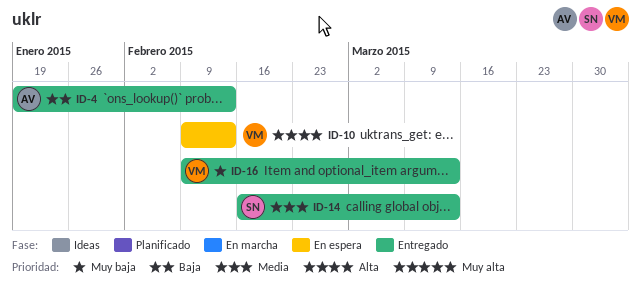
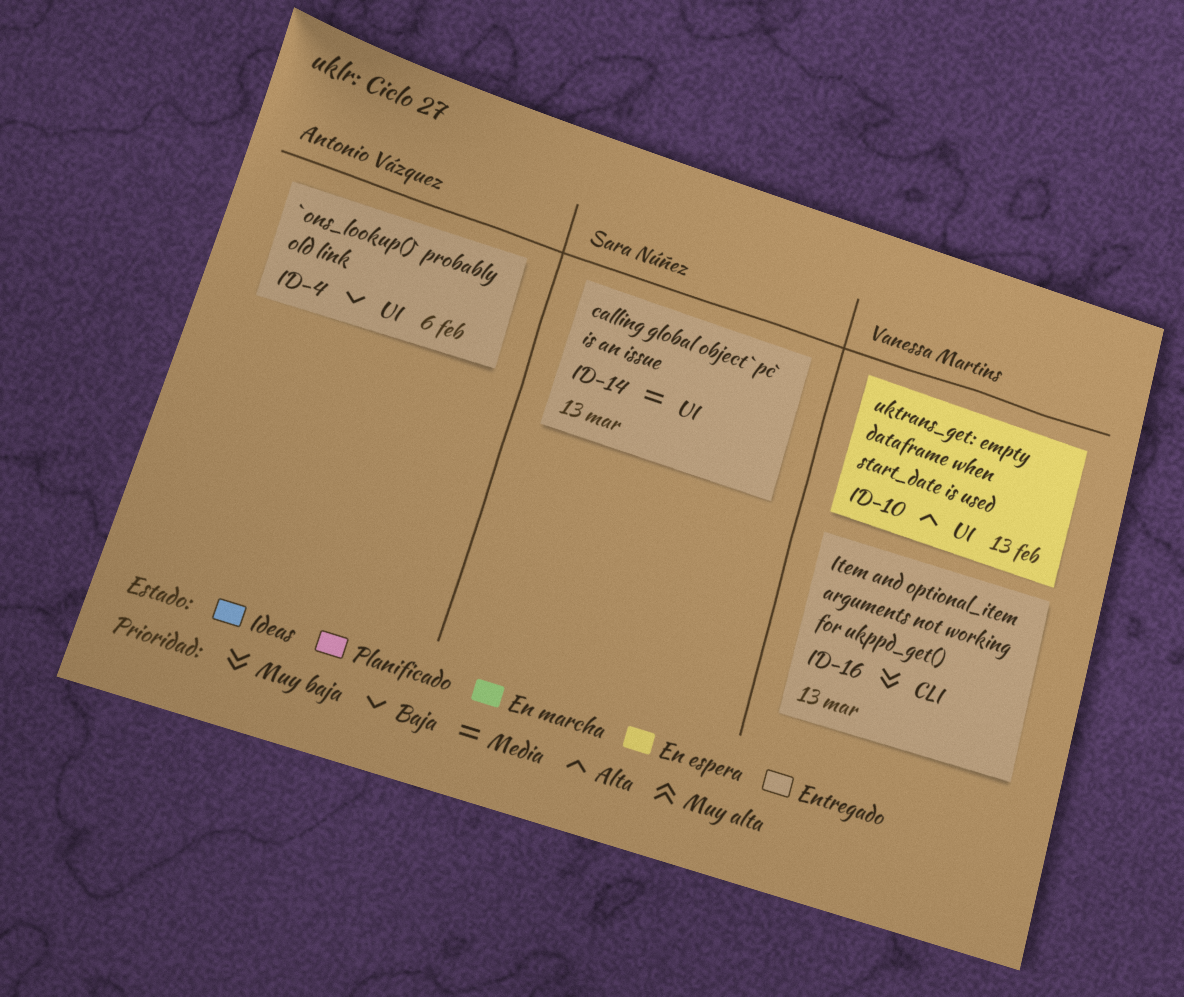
ID-4, due: Feb 13 -> Feb 6

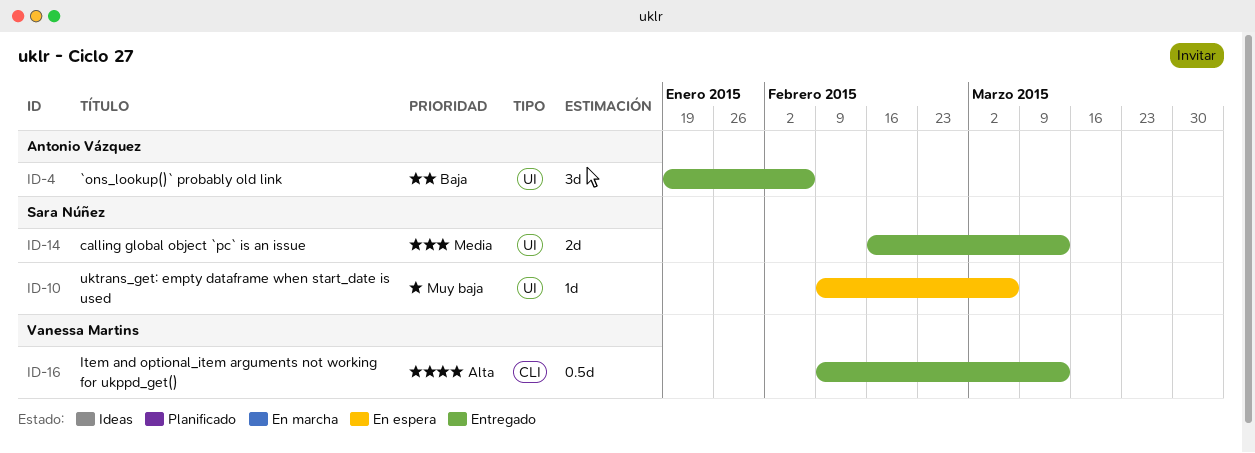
ID-10, owner: Vanessa Martins -> Sara Núñez
ID-10, priority: Alta -> Muy baja
ID-10, due: Feb 13 -> Mar 6
ID-16, priority: Muy baja -> Alta

